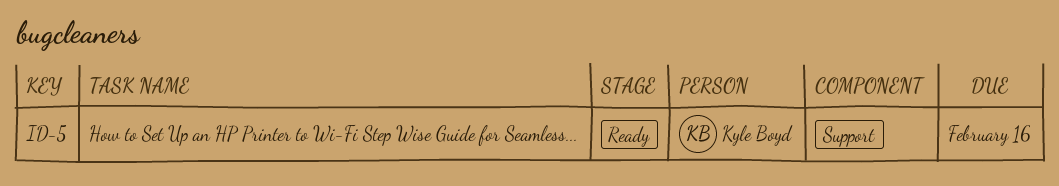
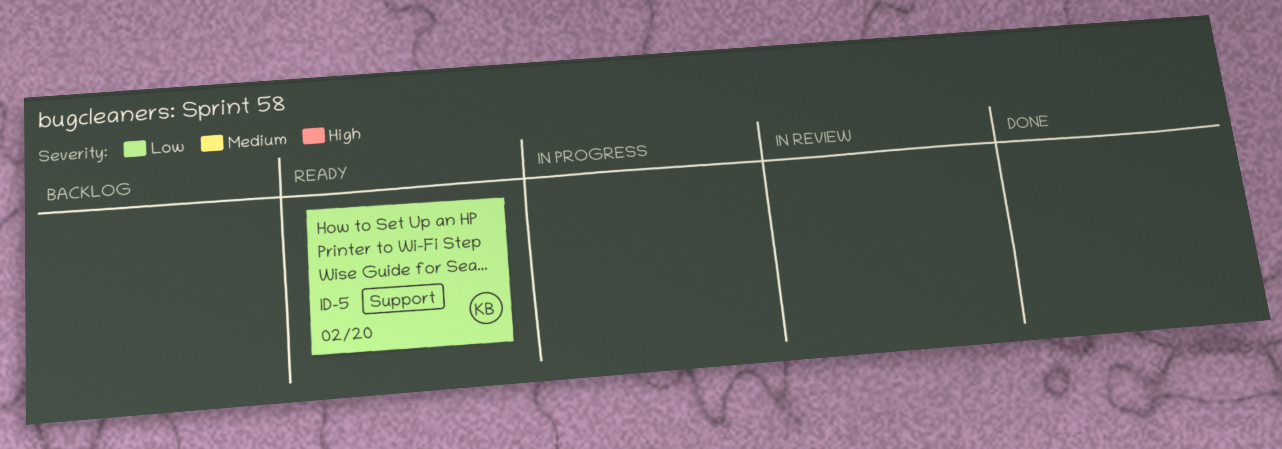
ID-5, due: Feb 16 -> Feb 20

